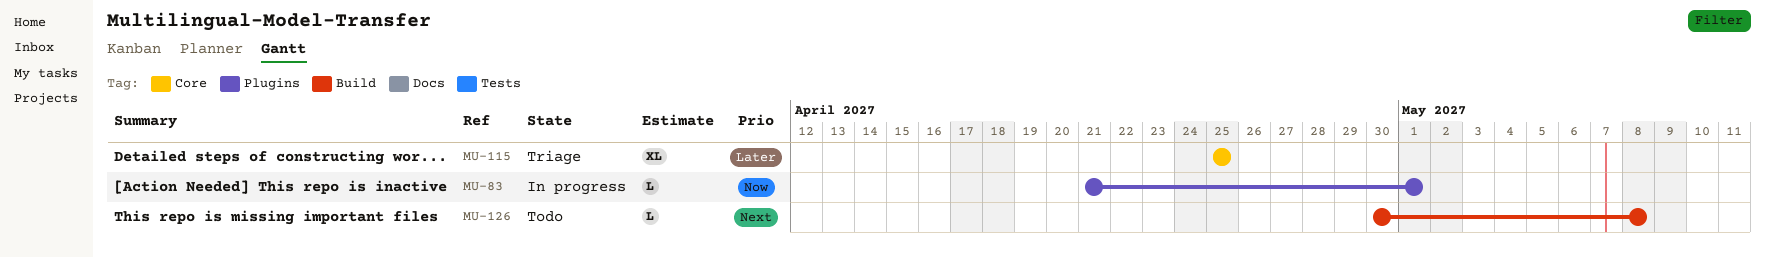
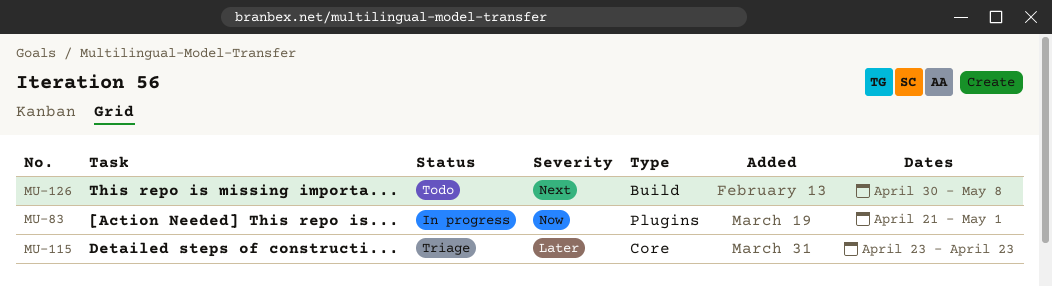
MU-115, start: Apr 25 -> Apr 23
MU-115, due: Apr 25 -> Apr 23

